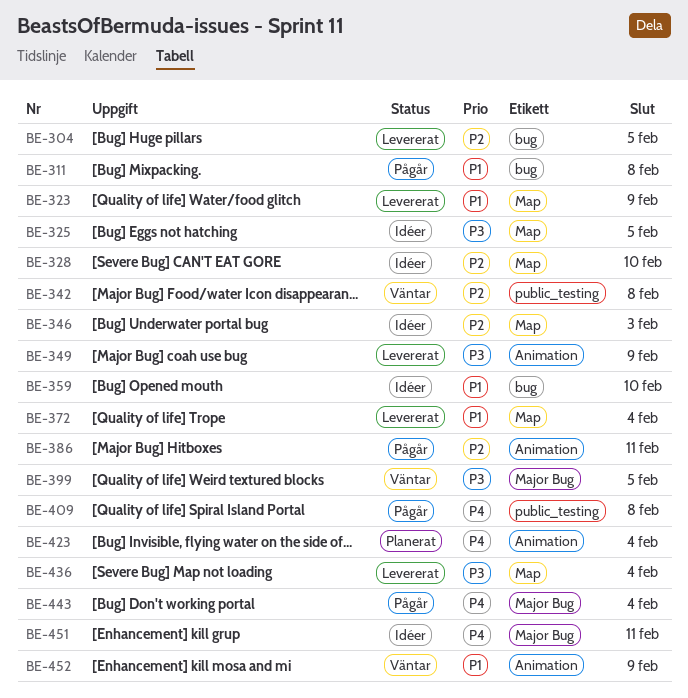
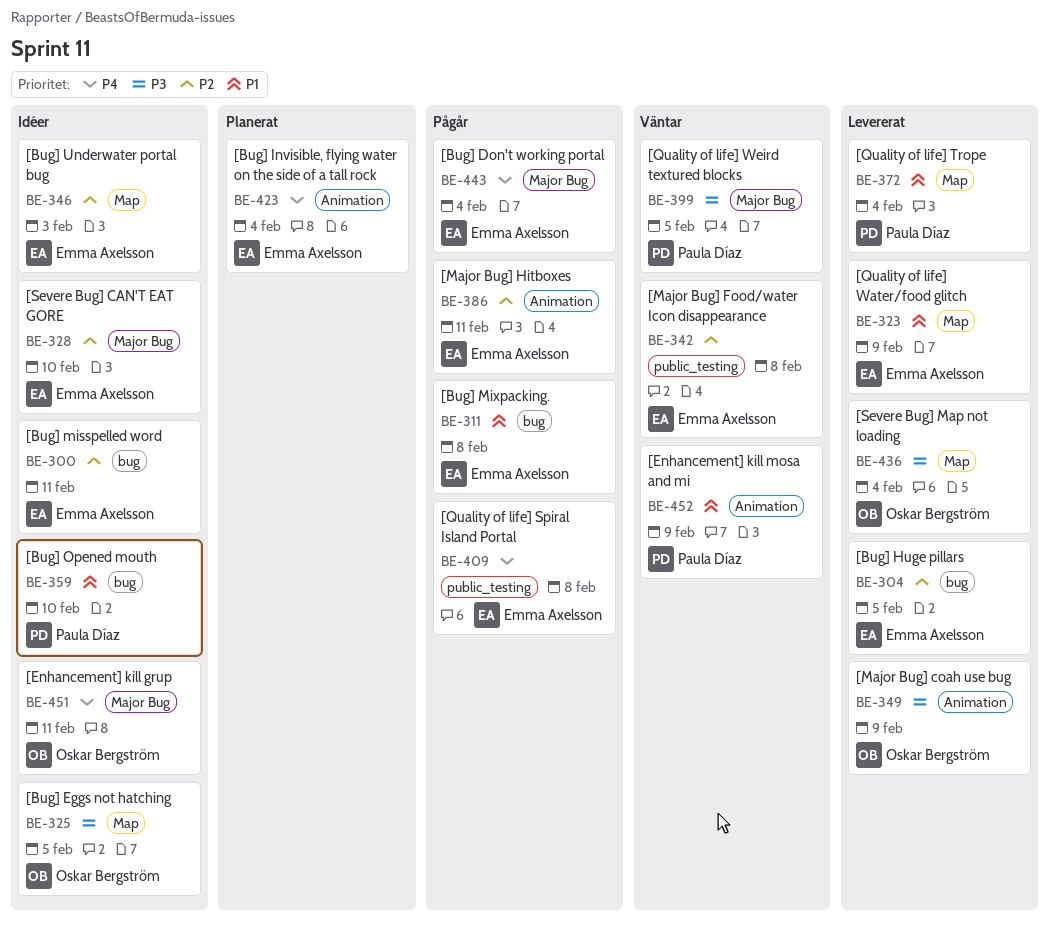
BE-300: none -> present
BE-328, label: Map -> Major Bug

